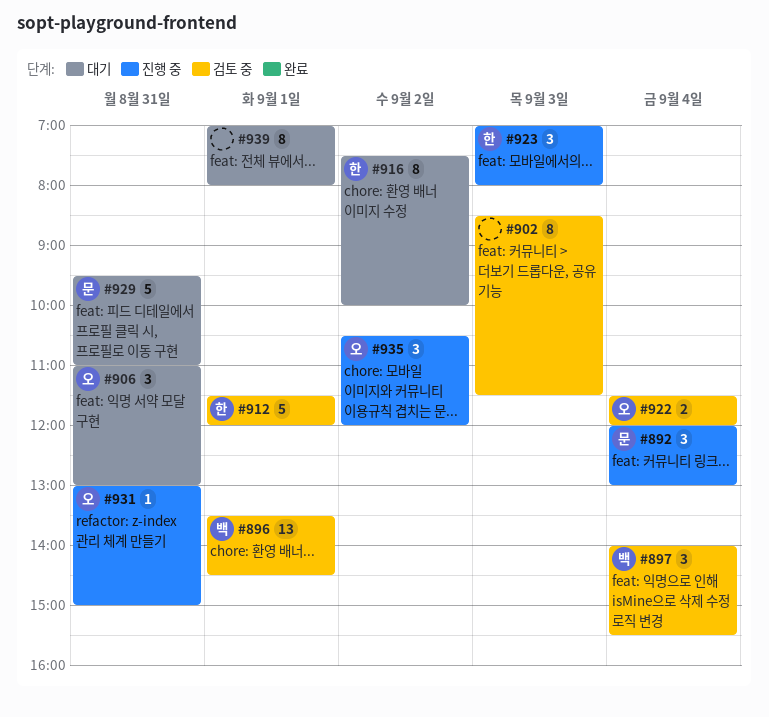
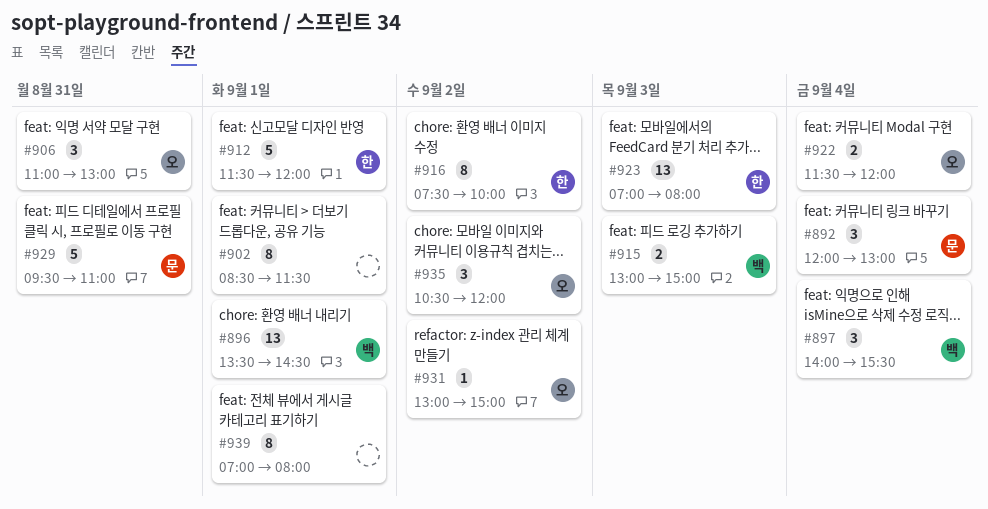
#902, day: Sep 3 -> Sep 1
#915: none -> present
#923, estimate: 3 -> 13
#931, day: Aug 31 -> Sep 2

